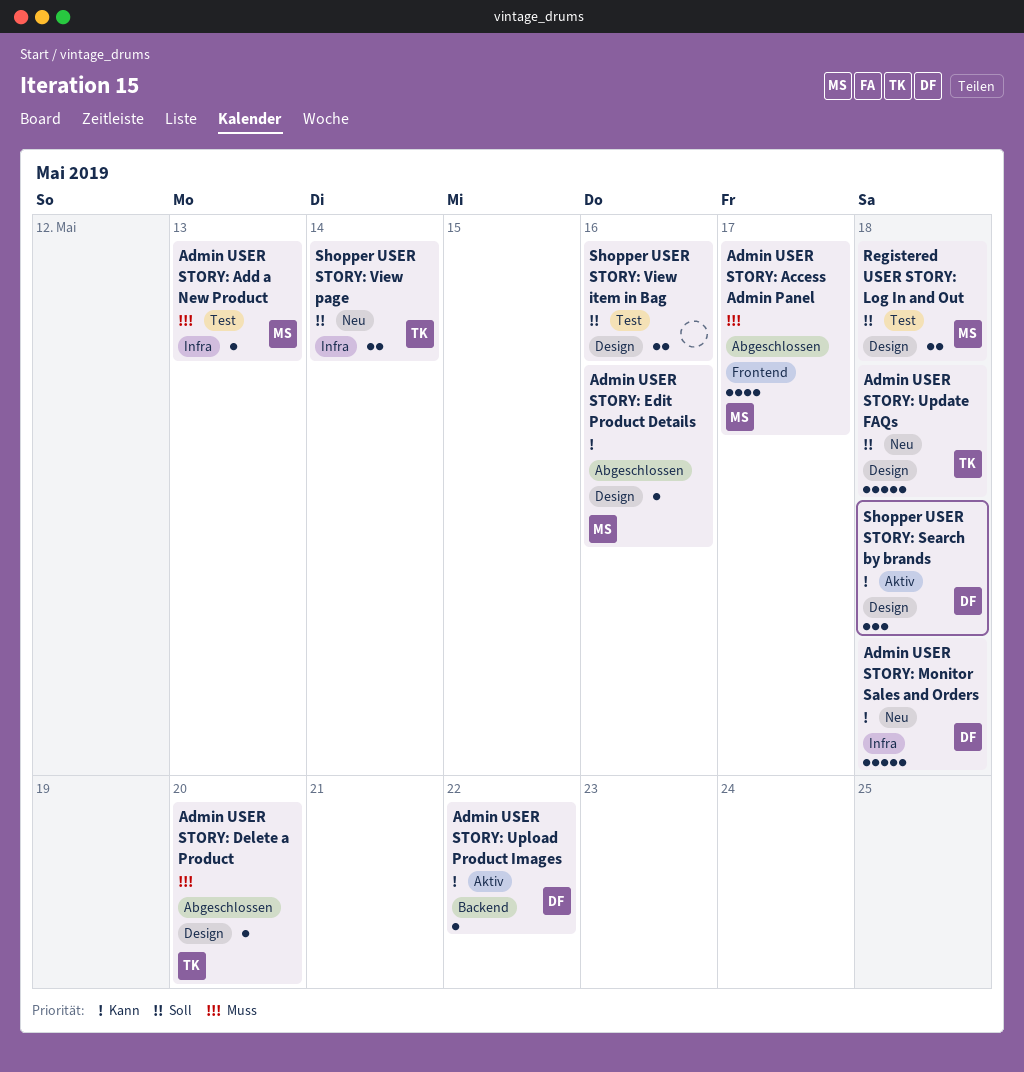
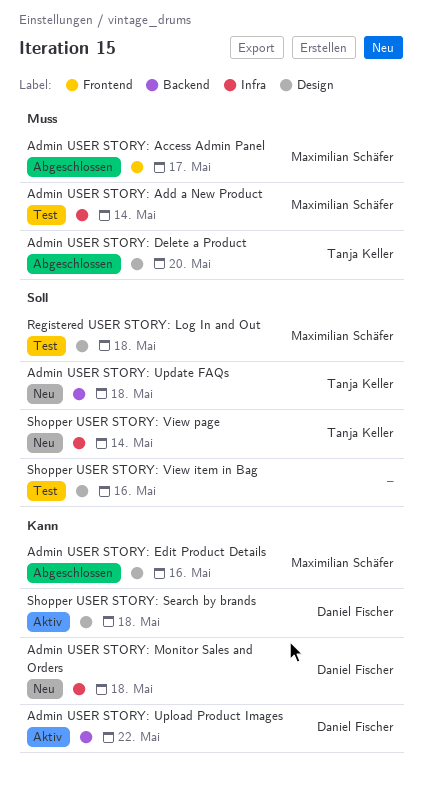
Admin USER STORY: Add a New Product, due: May 13 -> May 14
Admin USER STORY: Update FAQs, label: Design -> Backend

